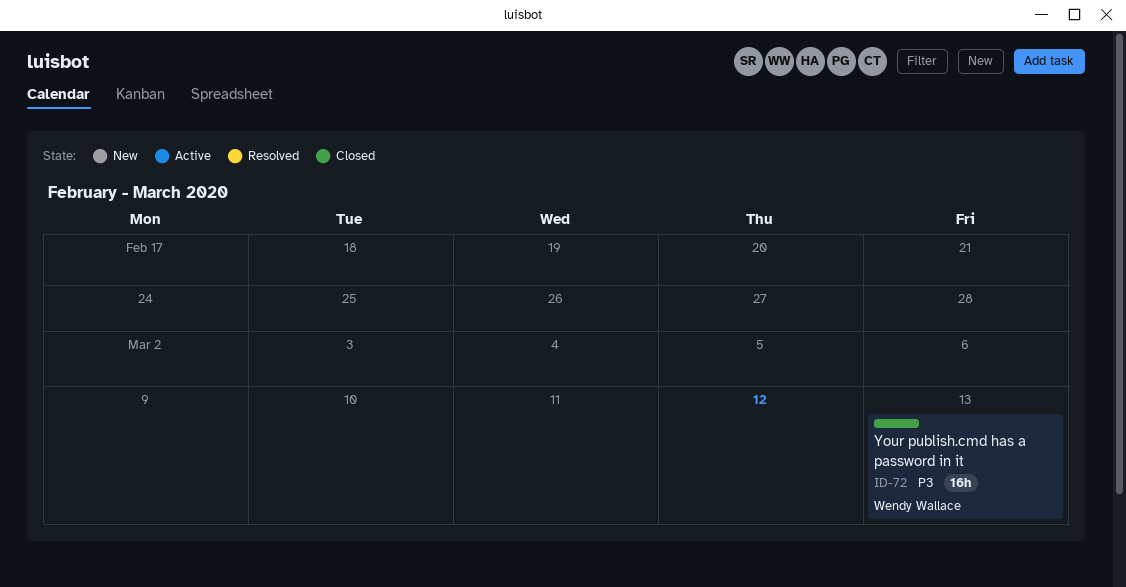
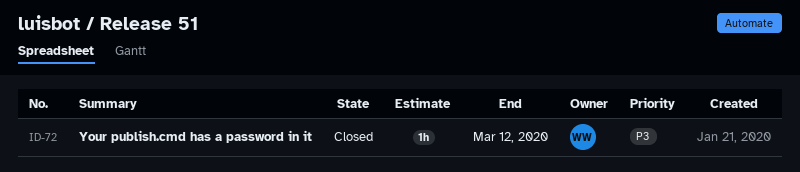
ID-72, estimate: 16h -> 1h
ID-72, due: Mar 13 -> Mar 12

